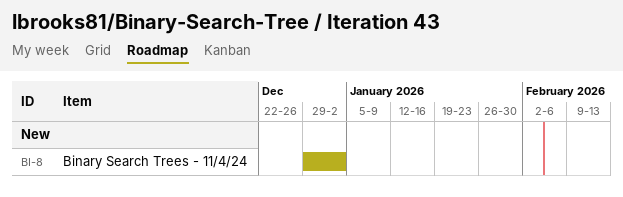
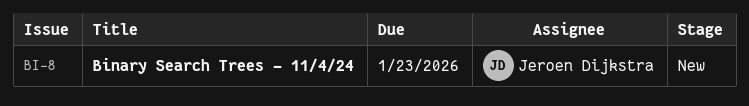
BI-8, due: Jan 2 -> Jan 23

